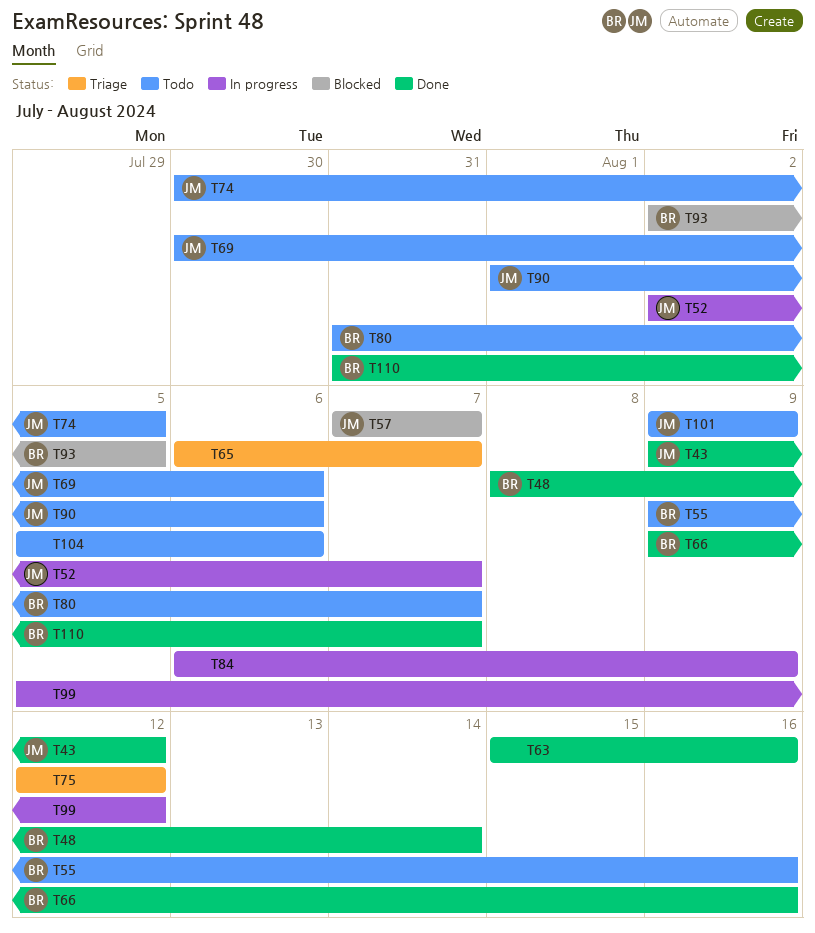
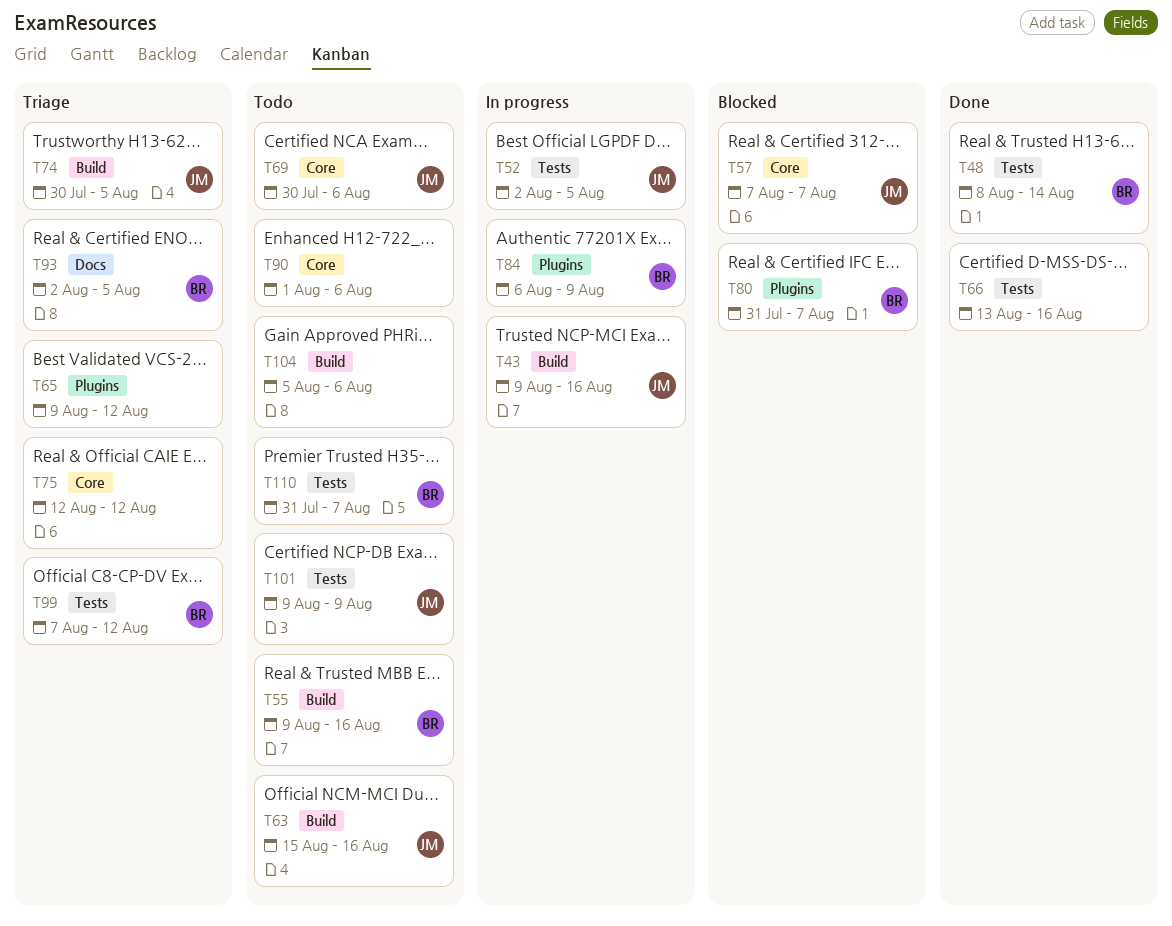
T43, status: Done -> In progress
T43, due: Aug 12 -> Aug 16
T52, due: Aug 7 -> Aug 5
T63, status: Done -> Todo
T63, owner: none -> JM
T65, start: Aug 6 -> Aug 9
T65, due: Aug 7 -> Aug 12
T66, owner: BR -> none
T66, start: Aug 9 -> Aug 13
T74, status: Todo -> Triage
T80, status: Todo -> Blocked
T84, owner: none -> BR
T90, owner: JM -> none
T93, status: Blocked -> Triage
T99, status: In progress -> Triage
T99, owner: none -> BR
T99, start: Aug 5 -> Aug 7
T110, status: Done -> Todo

